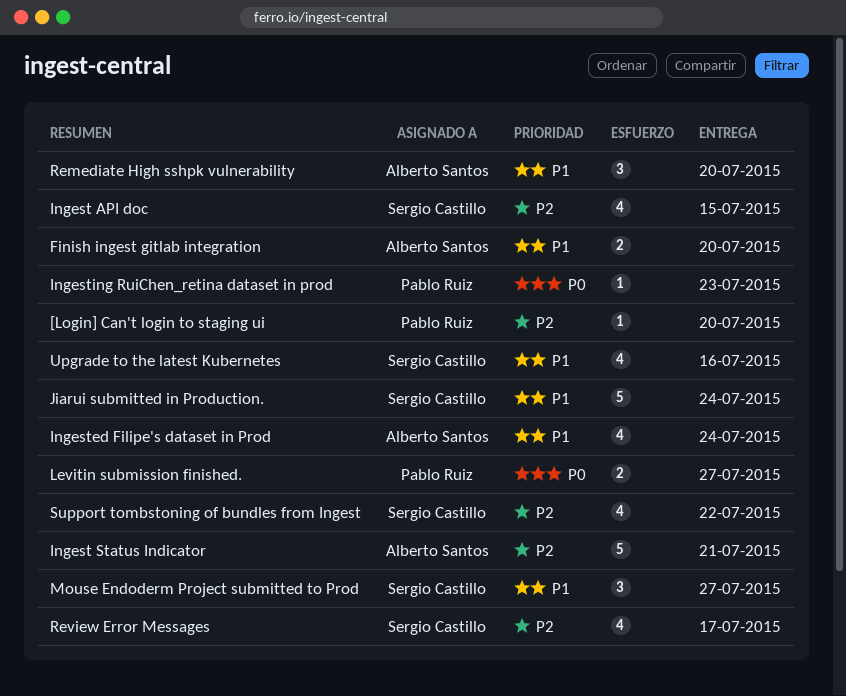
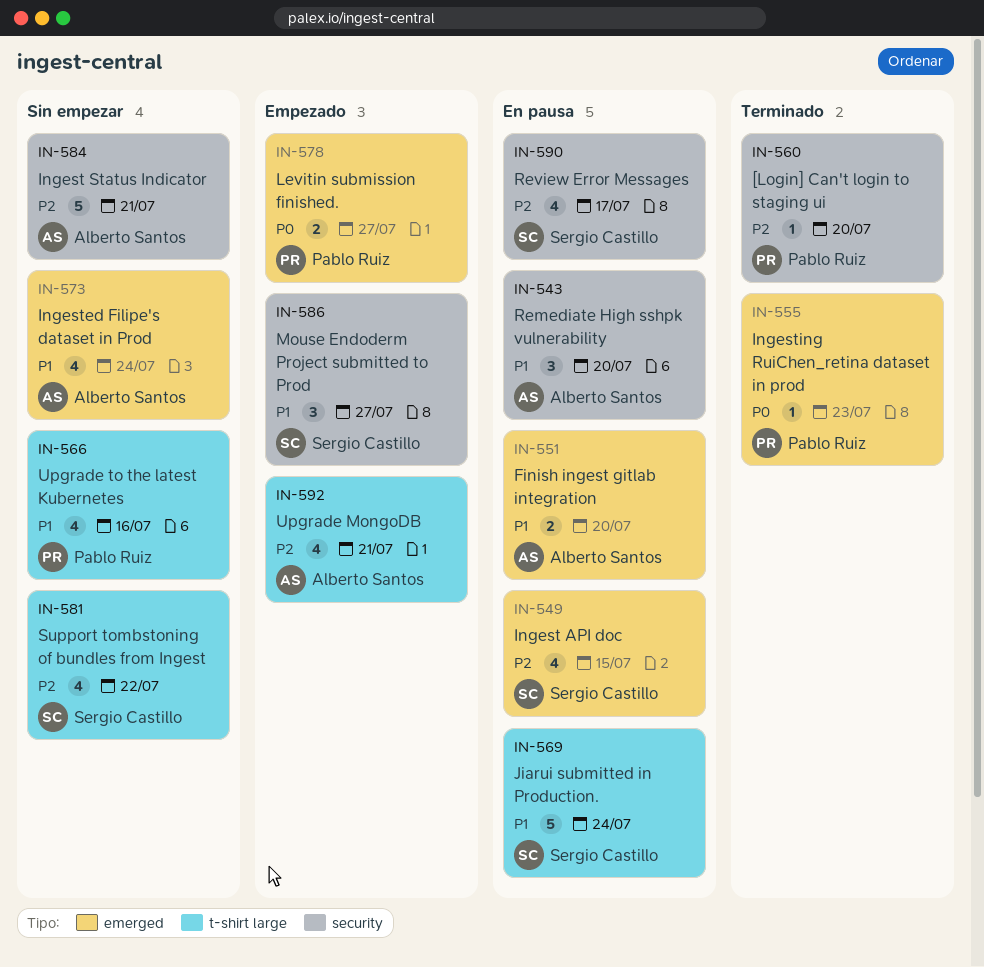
Upgrade MongoDB: none -> present
Upgrade to the latest Kubernetes, owner: Sergio Castillo -> Pablo Ruiz

